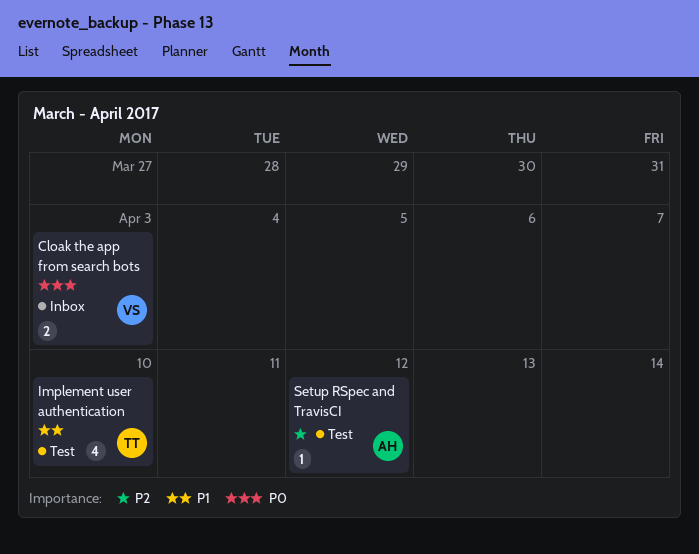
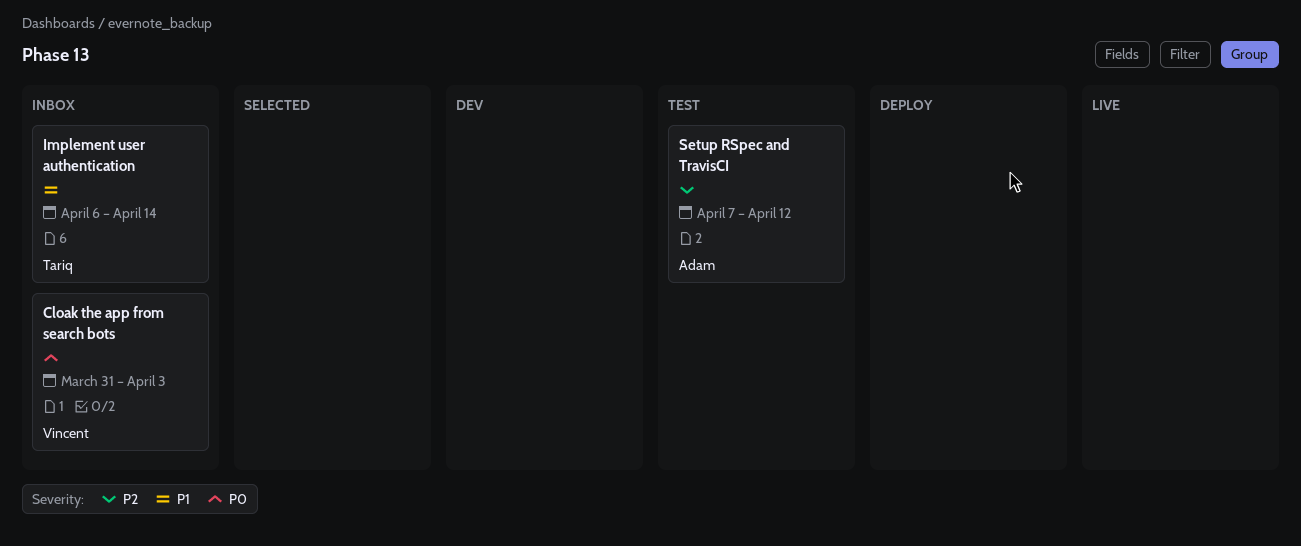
Implement user authentication, status: Test -> Inbox
Implement user authentication, due: Apr 10 -> Apr 14

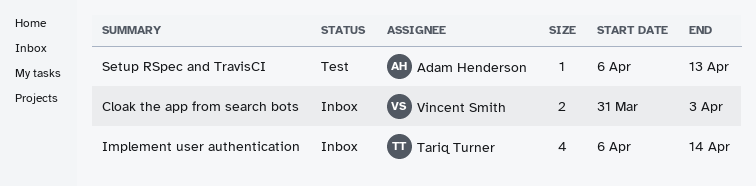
Setup RSpec and TravisCI, start: Apr 7 -> Apr 6
Setup RSpec and TravisCI, due: Apr 12 -> Apr 13

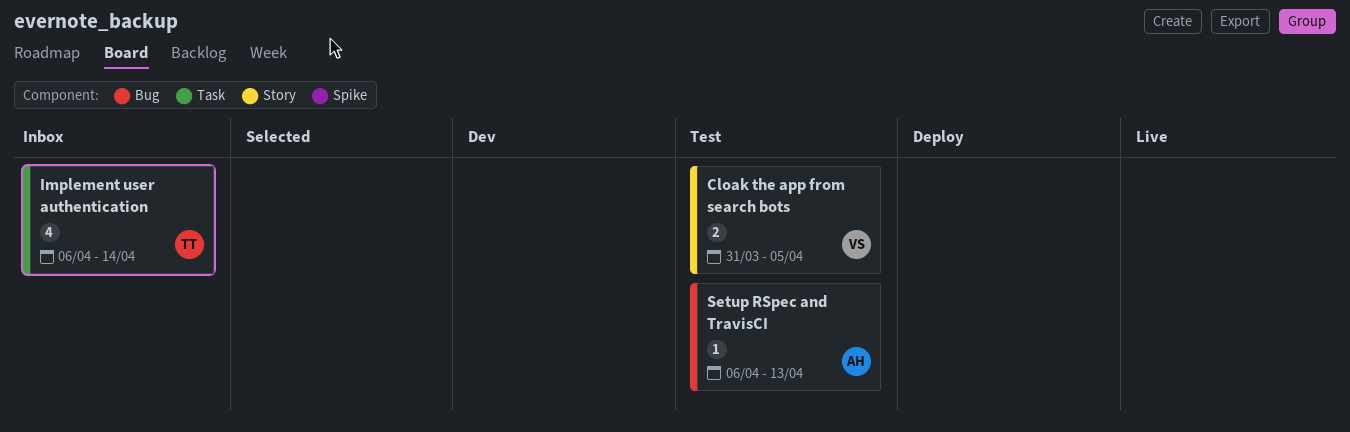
Cloak the app from search bots, status: Inbox -> Test
Cloak the app from search bots, due: Apr 3 -> Apr 5

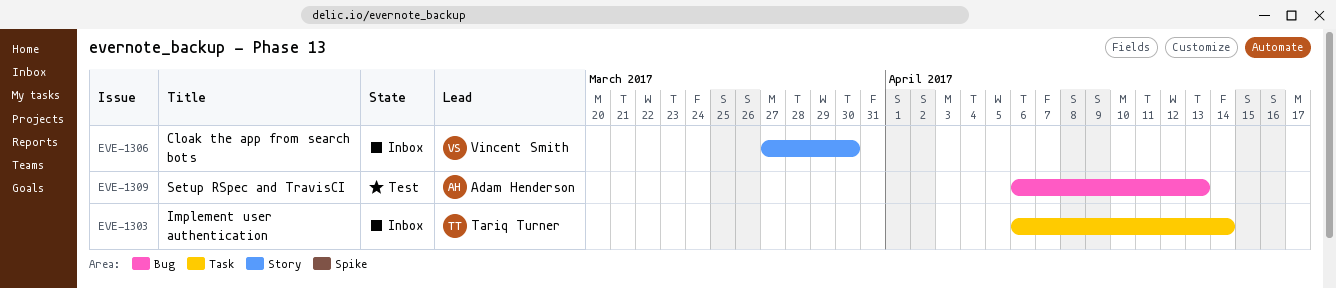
Cloak the app from search bots, status: Test -> Inbox
Cloak the app from search bots, start: Mar 31 -> Mar 27
Cloak the app from search bots, due: Apr 5 -> Mar 30

